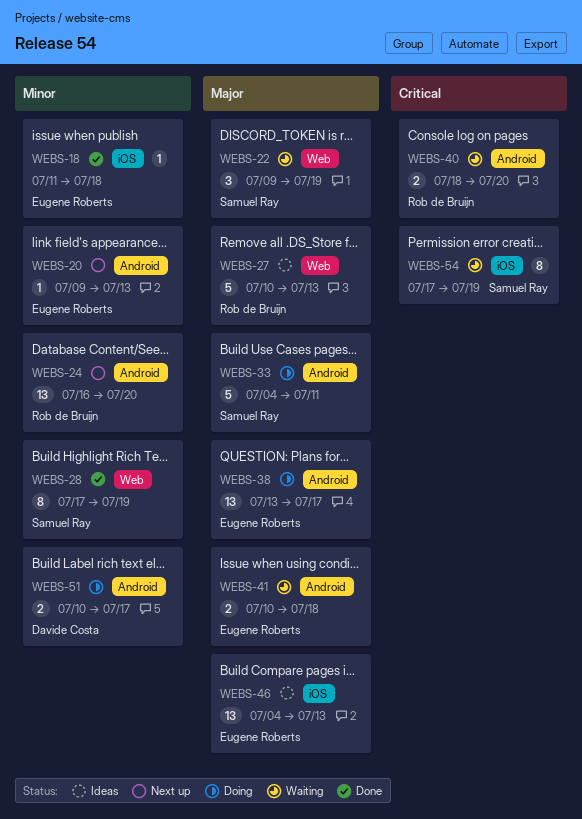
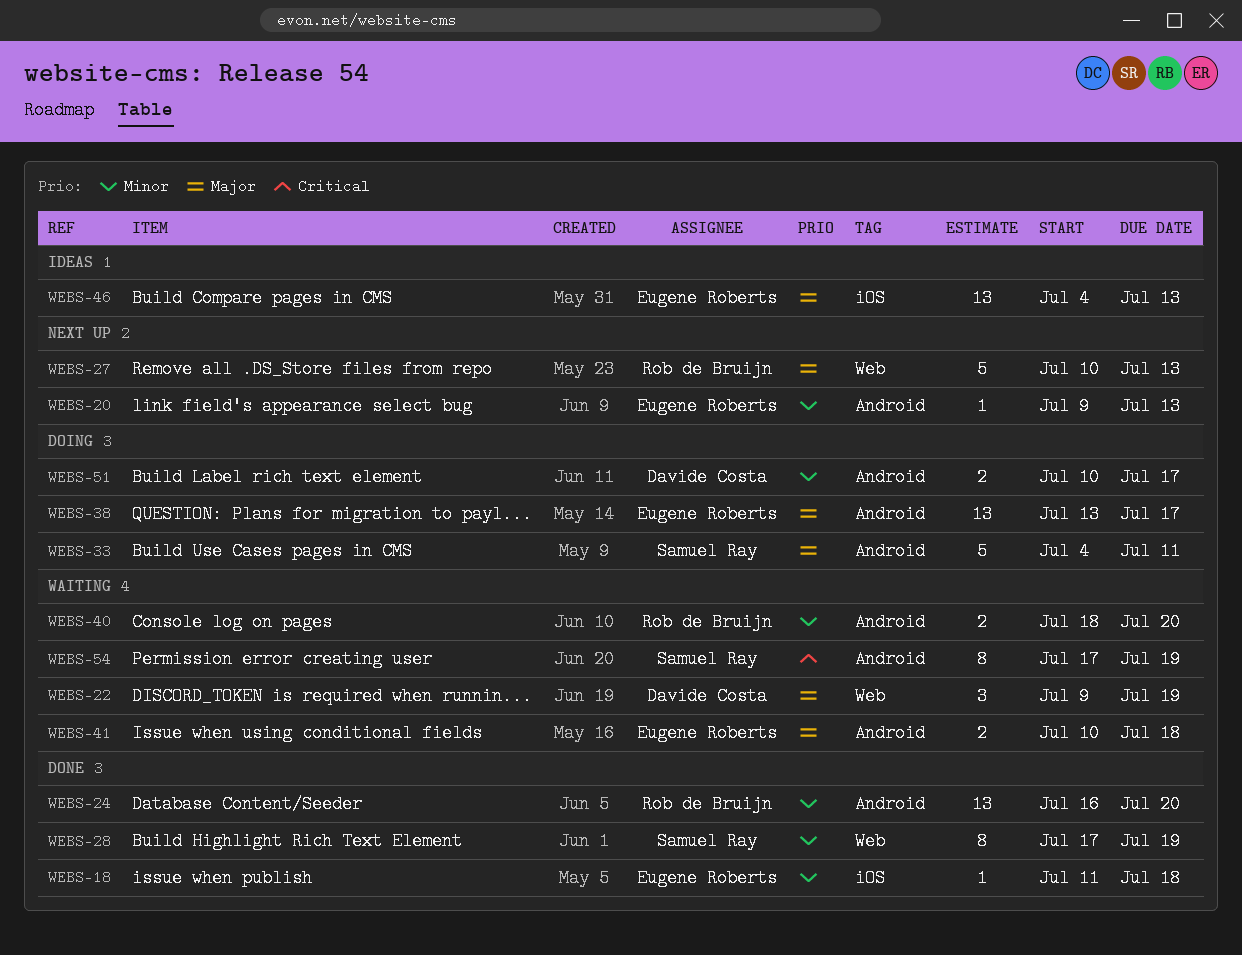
WEBS-22, owner: Samuel Ray -> Davide Costa
WEBS-24, status: Next up -> Done
WEBS-27, status: Ideas -> Next up
WEBS-40, priority: Critical -> Minor
WEBS-54, label: iOS -> Android

